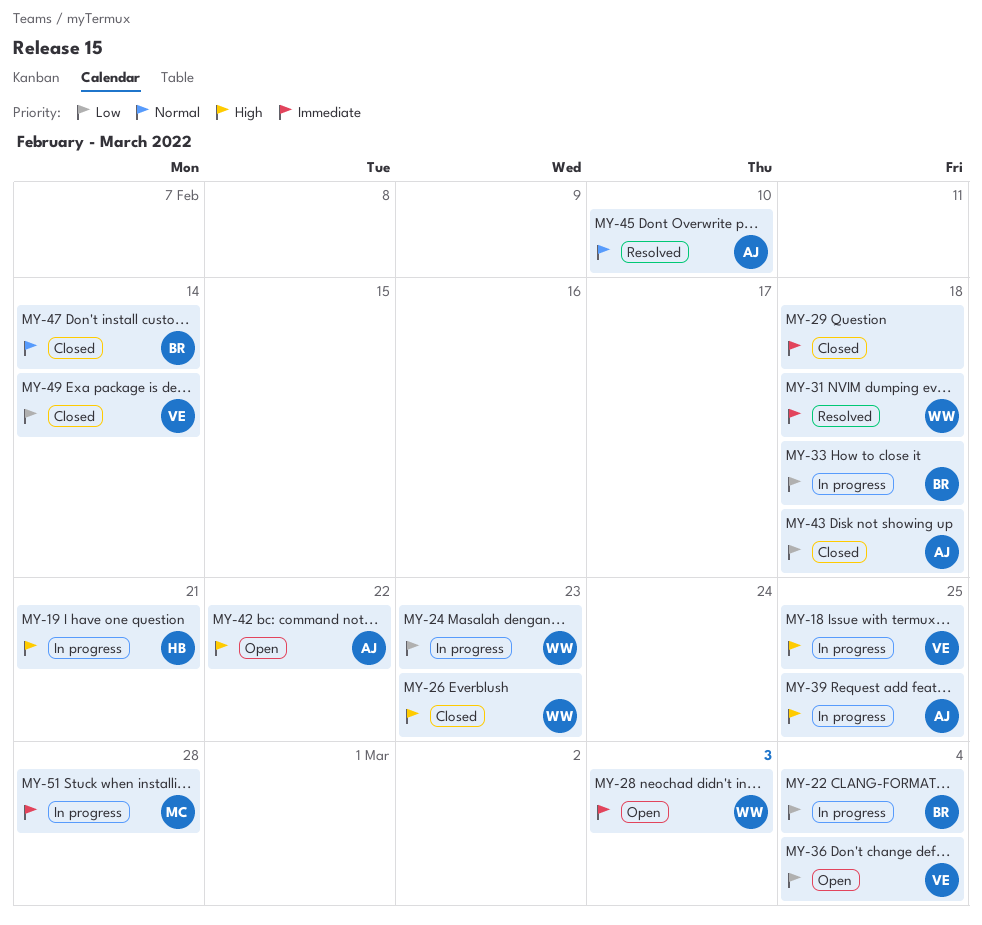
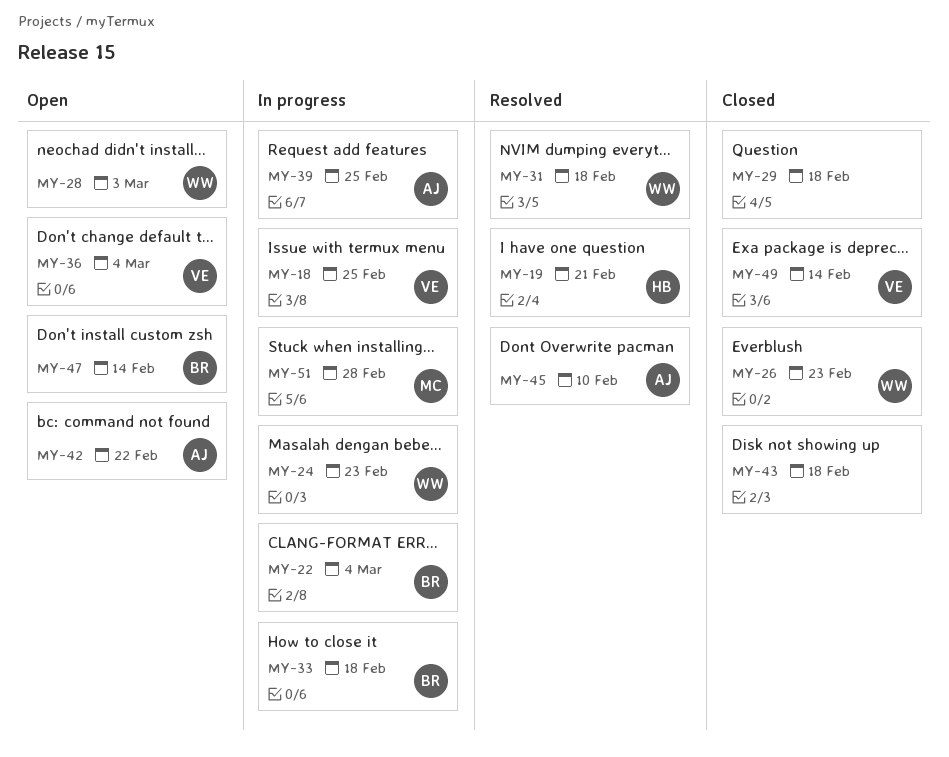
MY-19, status: In progress -> Resolved
MY-43, owner: AJ -> none
MY-47, status: Closed -> Open

